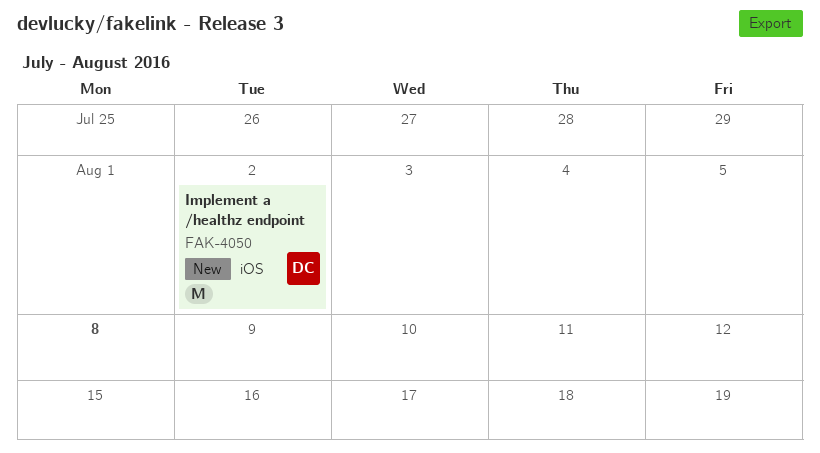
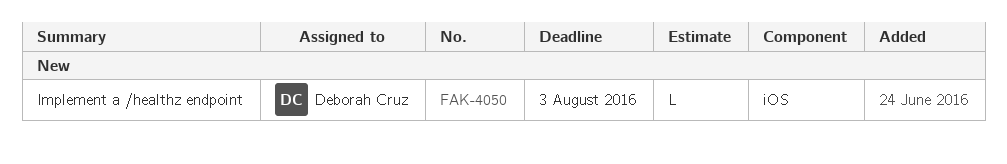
FAK-4050, estimate: M -> L
FAK-4050, due: Aug 2 -> Aug 3

